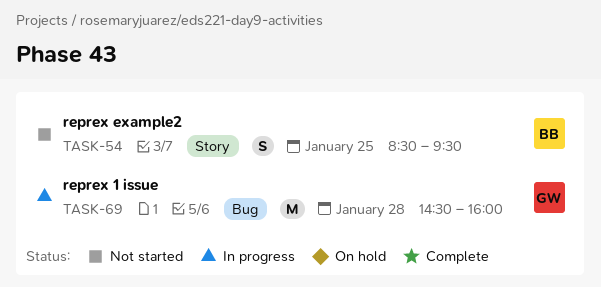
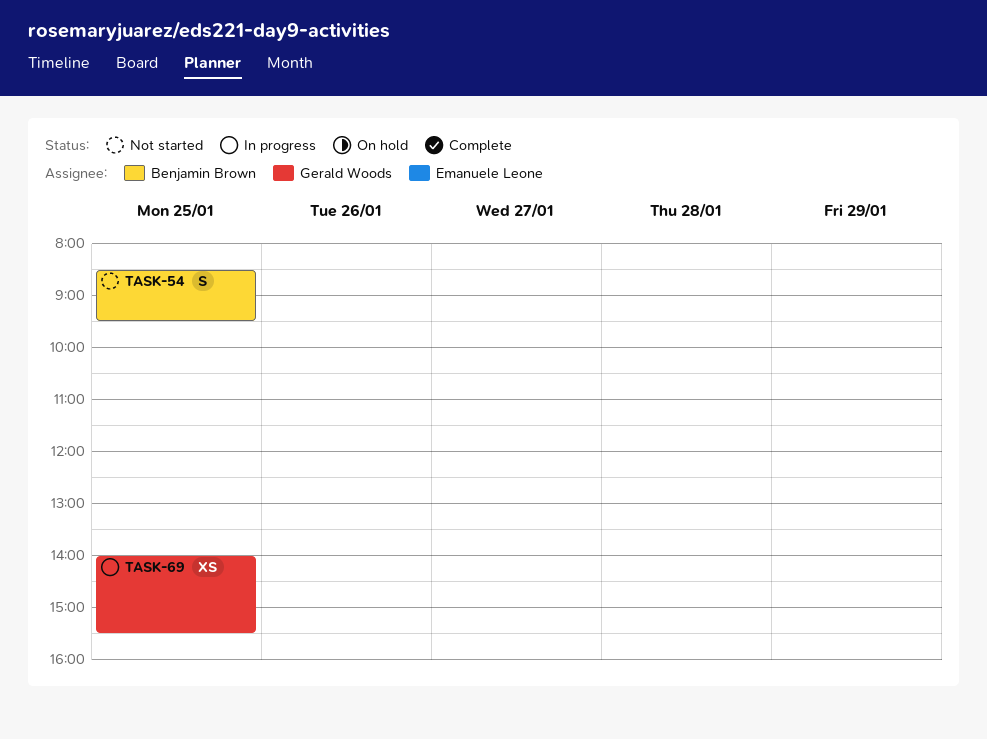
TASK-69, estimate: M -> XS
TASK-69, day: Jan 28 -> Jan 25
TASK-69, begins: 14:30 -> 14:00
TASK-69, ends: 16:00 -> 15:30

